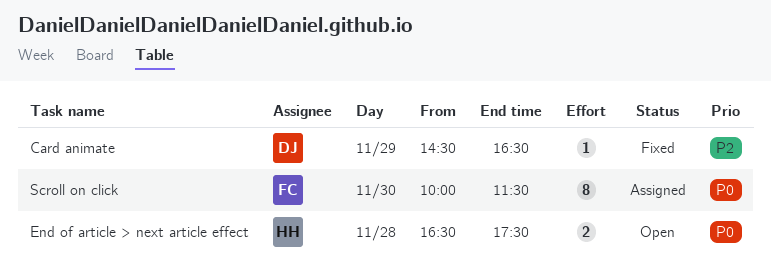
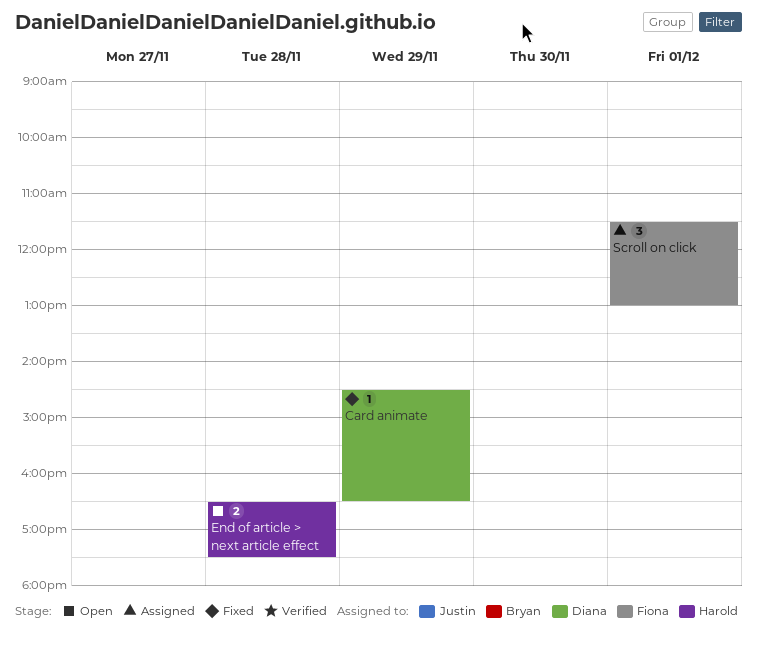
Scroll on click, estimate: 8 -> 3
Scroll on click, day: Nov 30 -> Dec 1
Scroll on click, begins: 10:00 -> 11:30
Scroll on click, ends: 11:30 -> 13:00

